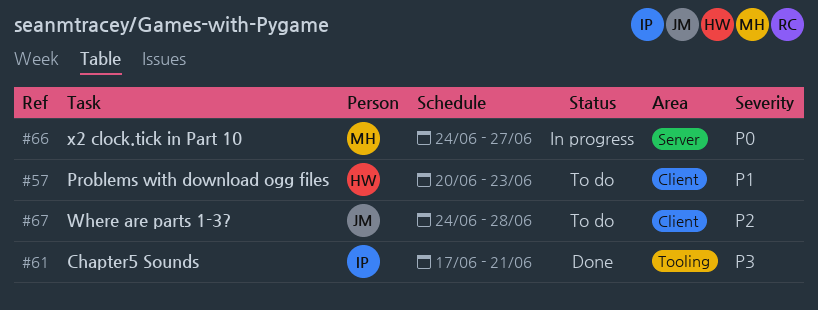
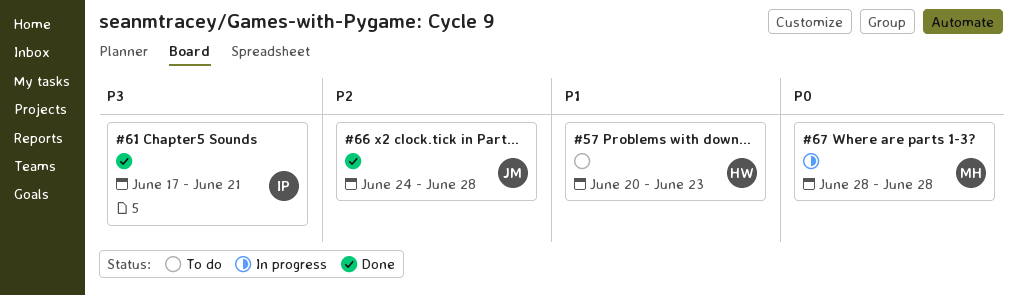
#66, status: In progress -> Done
#66, owner: MH -> JM
#66, priority: P0 -> P2
#66, due: Jun 27 -> Jun 28
#67, status: To do -> In progress
#67, owner: JM -> MH
#67, priority: P2 -> P0
#67, start: Jun 24 -> Jun 28

